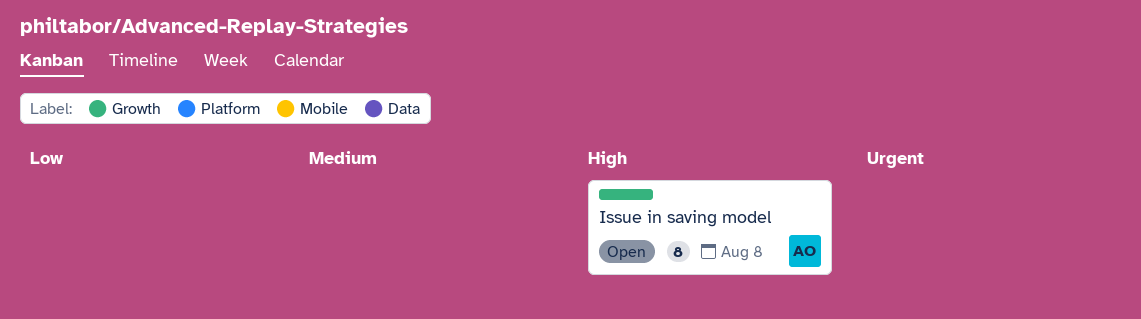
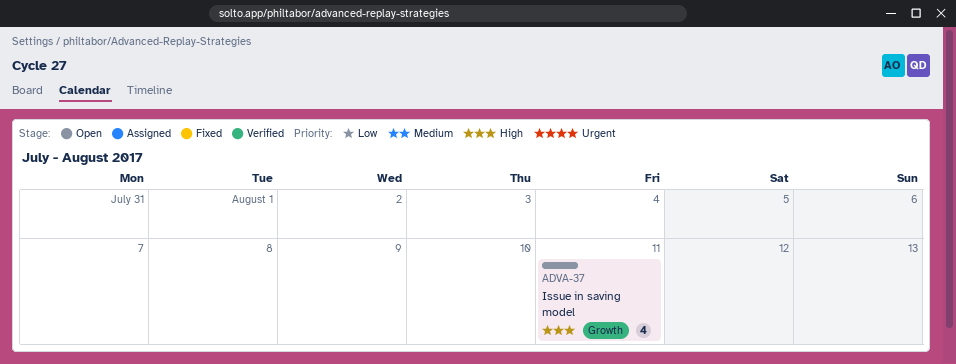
Issue in saving model, estimate: 8 -> 4
Issue in saving model, due: Aug 8 -> Aug 11

